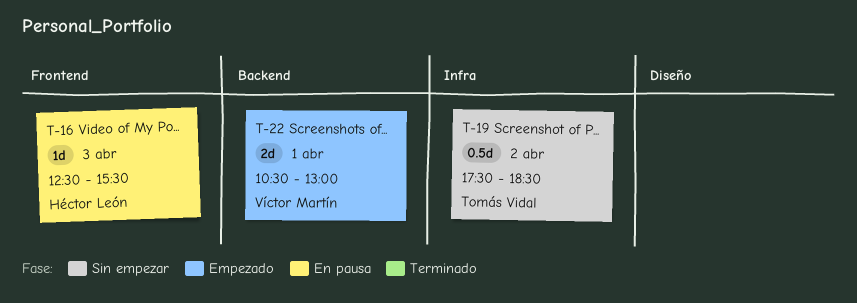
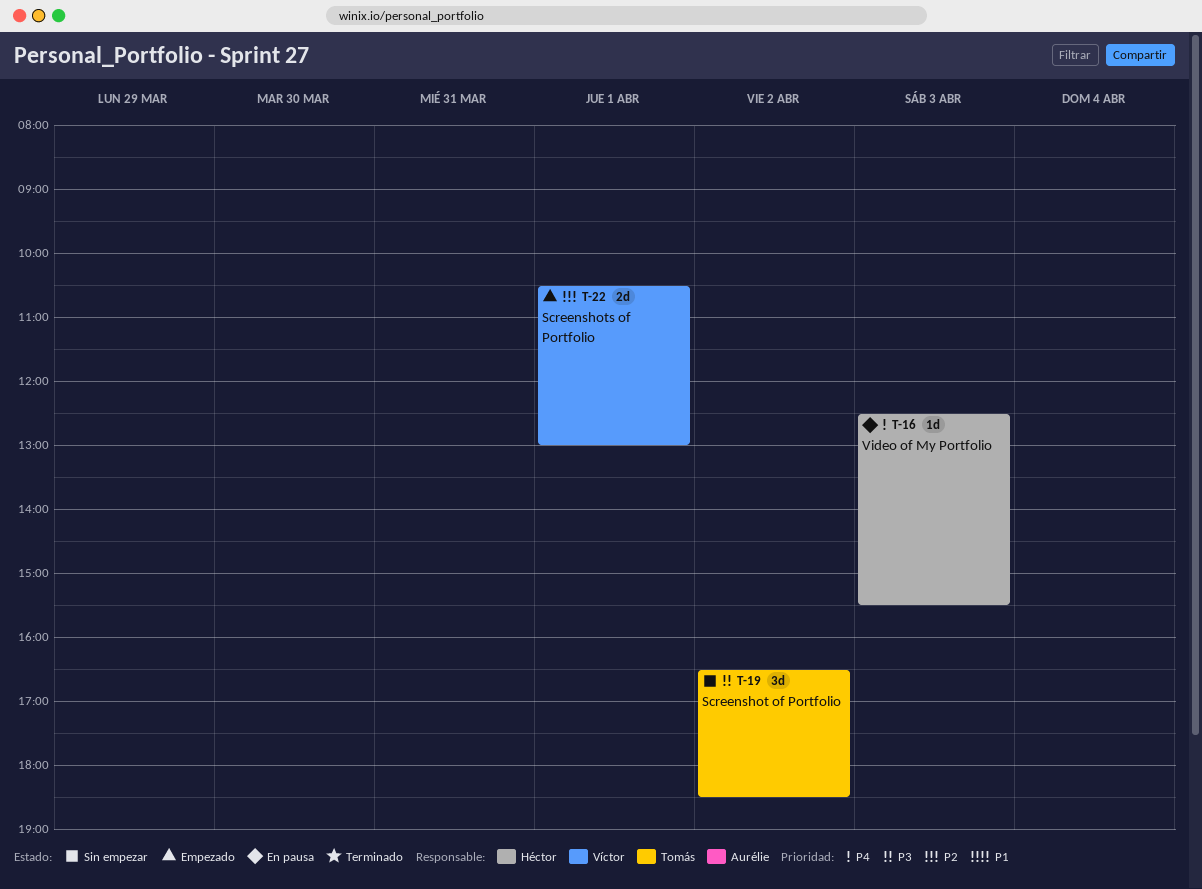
T-19, estimate: 0.5d -> 3d
T-19, begins: 17:30 -> 16:30

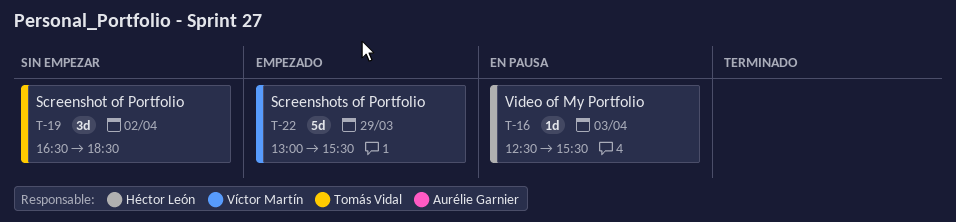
T-22, estimate: 2d -> 5d
T-22, day: Apr 1 -> Mar 29
T-22, begins: 10:30 -> 13:00
T-22, ends: 13:00 -> 15:30

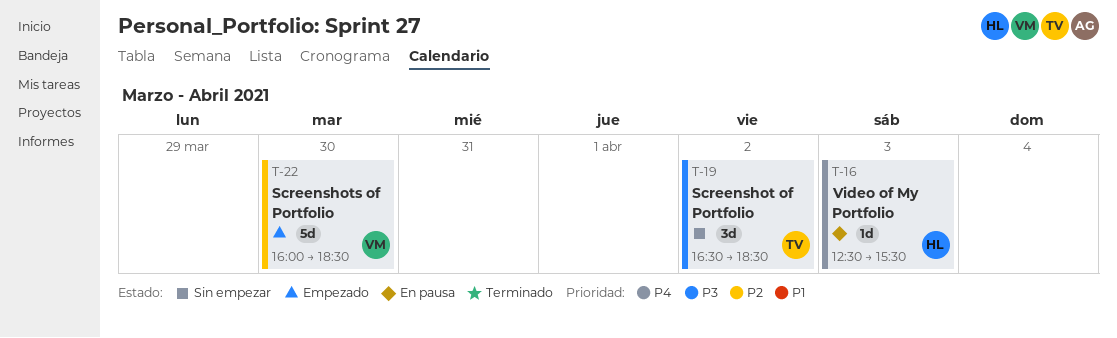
T-22, day: Mar 29 -> Mar 30
T-22, begins: 13:00 -> 16:00
T-22, ends: 15:30 -> 18:30

